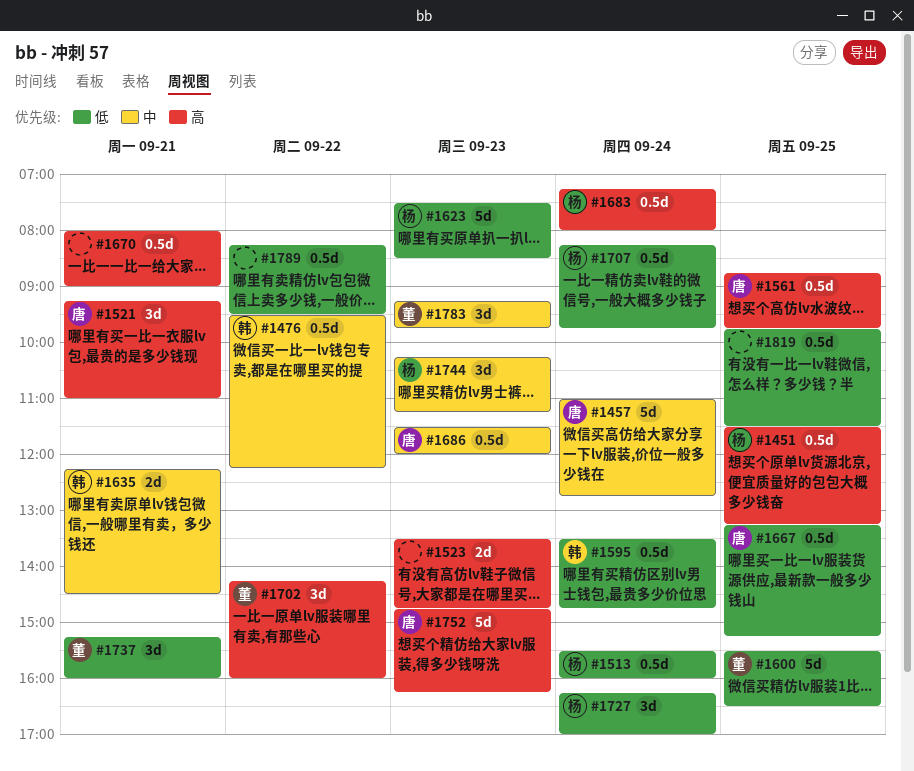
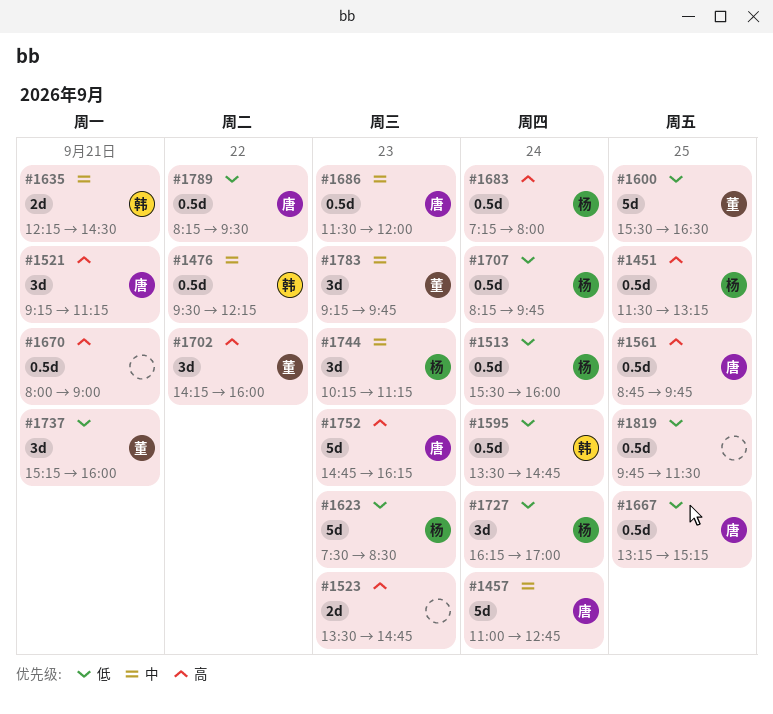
#1521, ends: 11:00 -> 11:15
#1789, owner: none -> 唐

